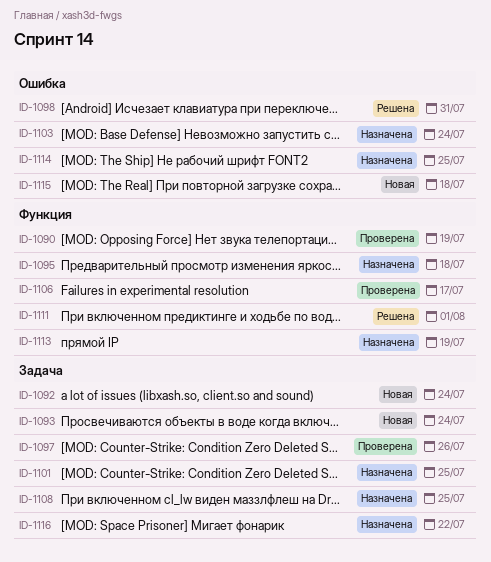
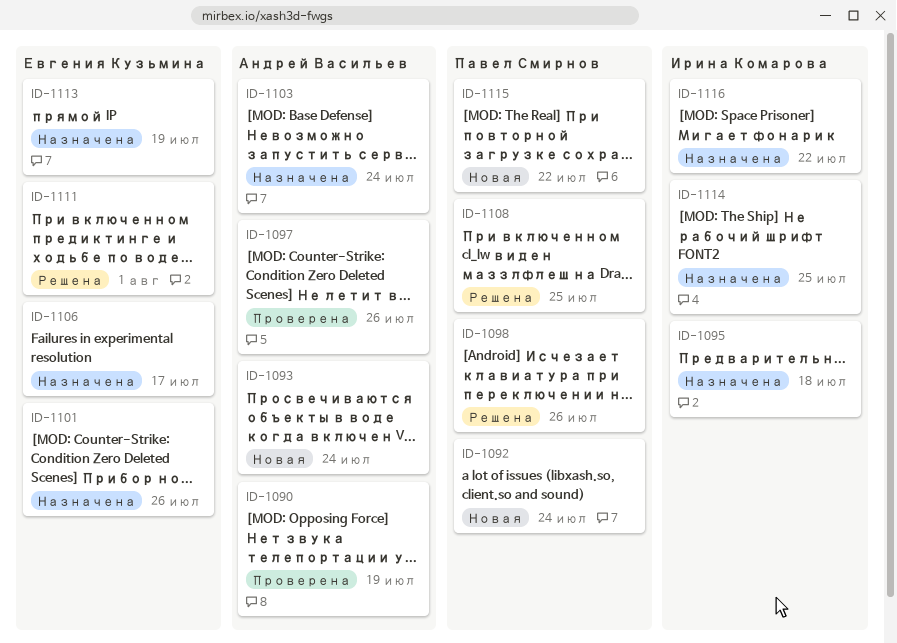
ID-1098, due: Jul 31 -> Jul 26
ID-1101, due: Jul 25 -> Jul 26
ID-1106, status: Проверена -> Назначена
ID-1108, status: Назначена -> Решена
ID-1115, due: Jul 18 -> Jul 22

